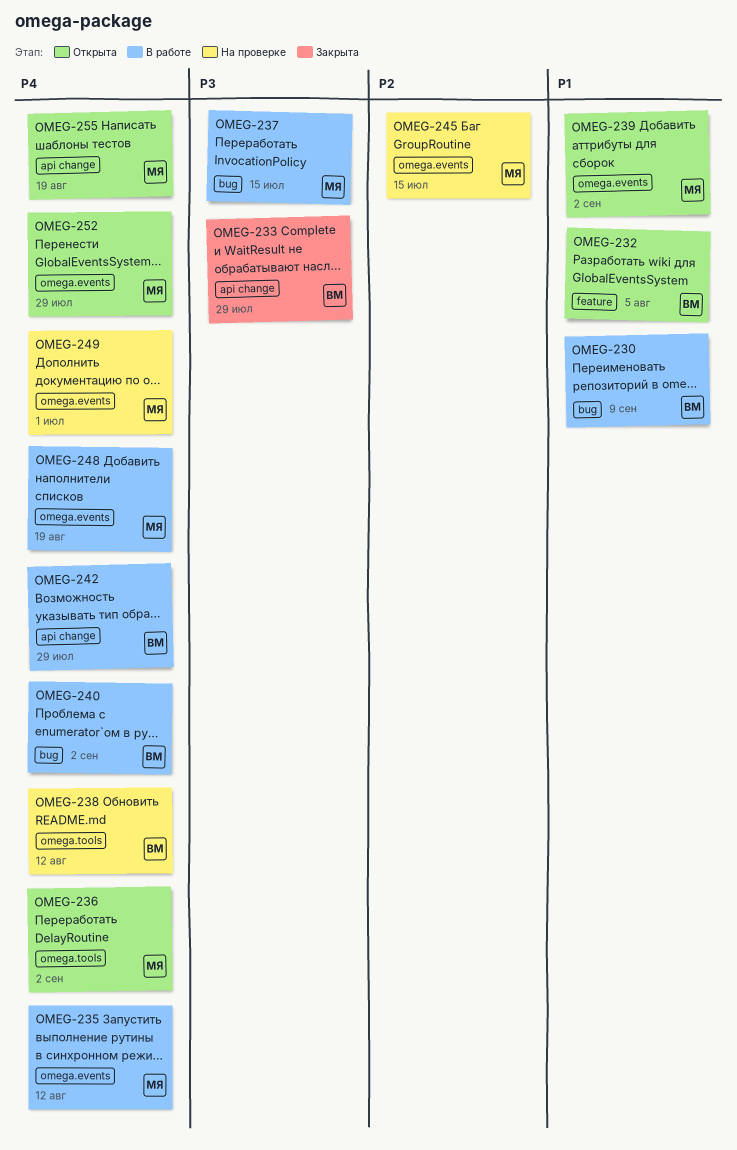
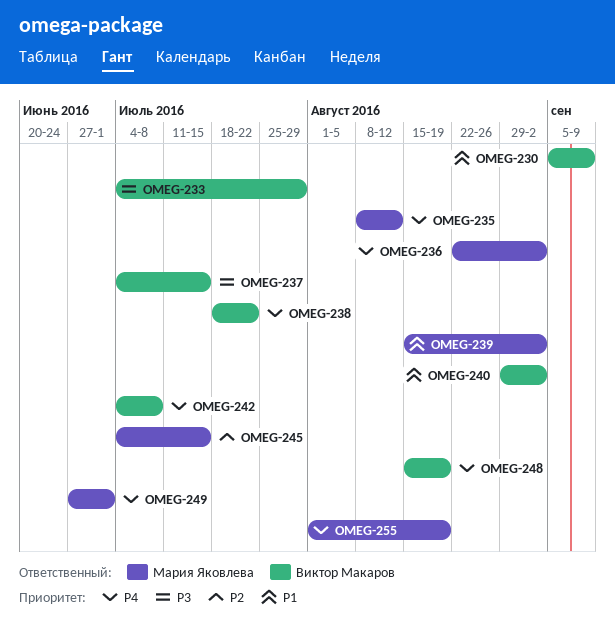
OMEG-232: present -> none
OMEG-237, owner: Мария Яковлева -> Виктор Макаров
OMEG-238, due: Aug 12 -> Jul 22
OMEG-240, priority: P4 -> P1
OMEG-242, due: Jul 29 -> Jul 8
OMEG-248, owner: Мария Яковлева -> Виктор Макаров
OMEG-252: present -> none

